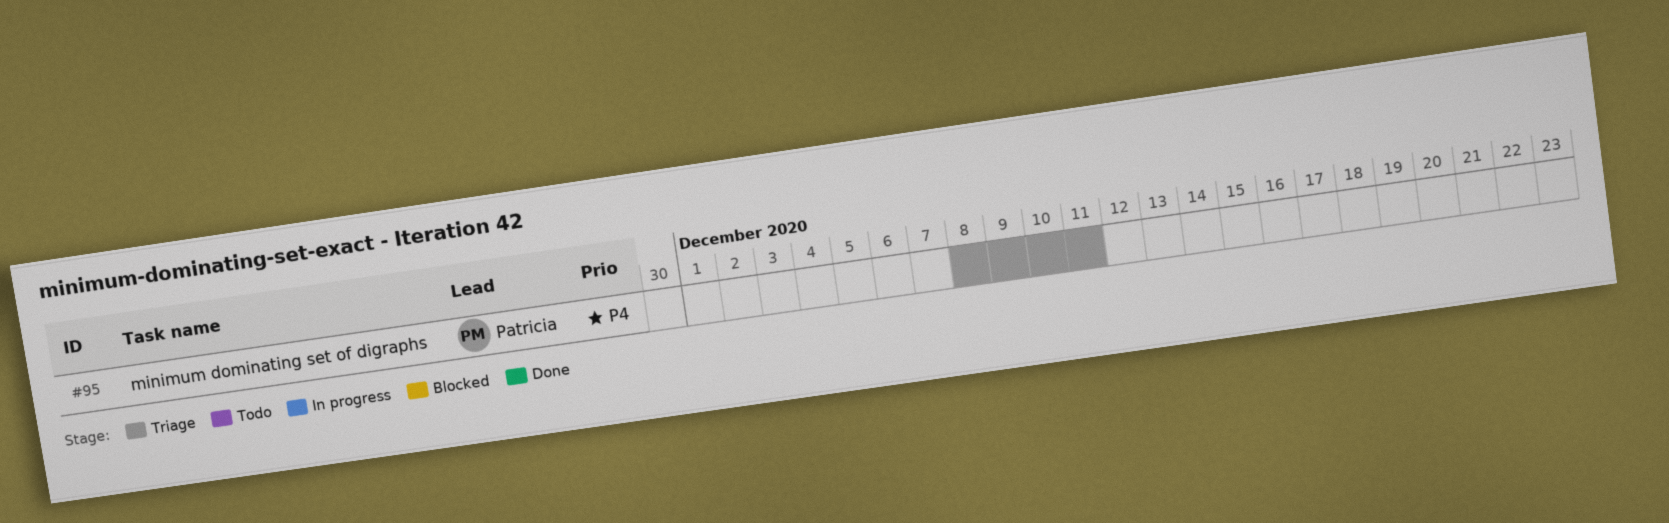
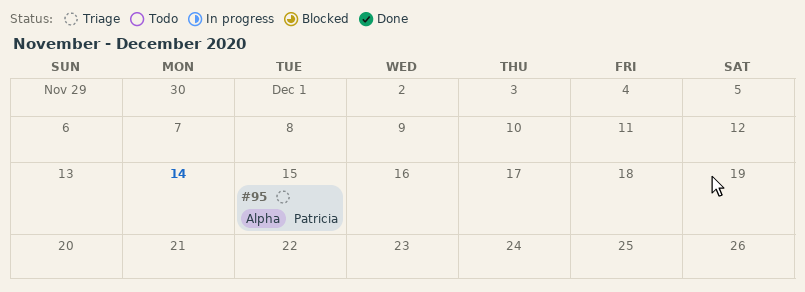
#95, due: Dec 11 -> Dec 15

